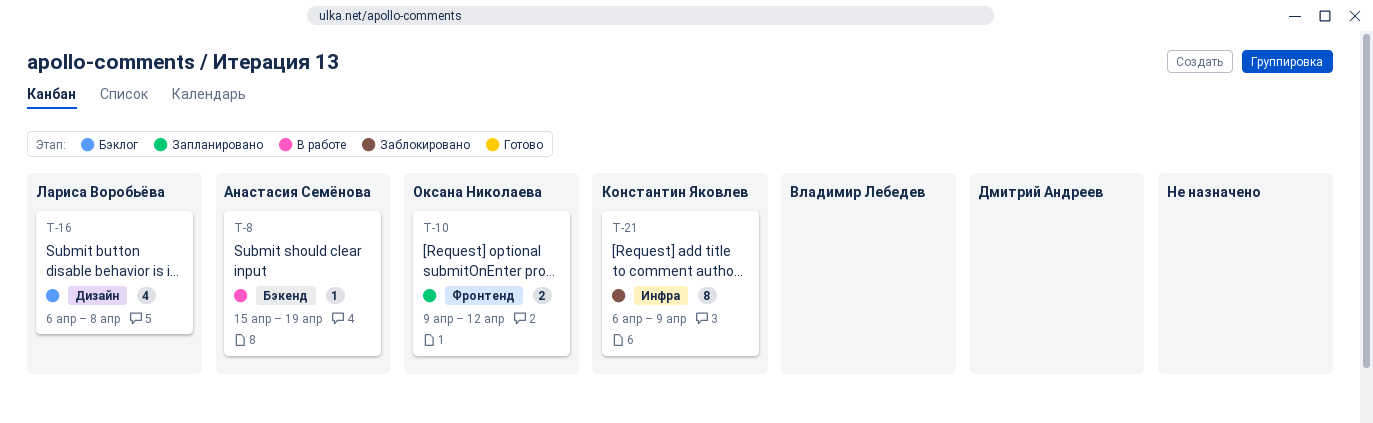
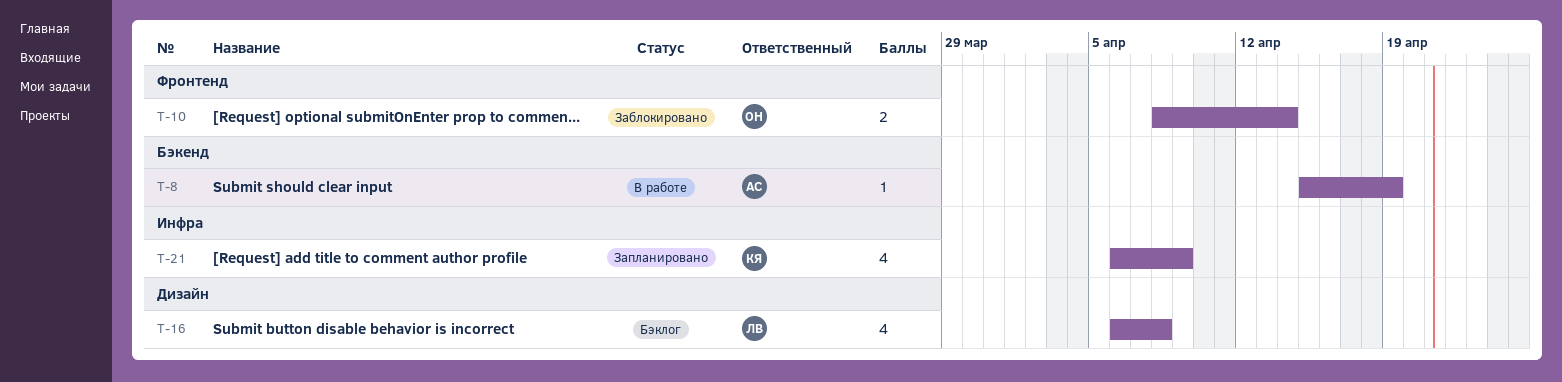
T-10, status: Запланировано -> Заблокировано
T-10, start: Apr 9 -> Apr 8
T-10, due: Apr 12 -> Apr 14
T-21, status: Заблокировано -> Запланировано
T-21, estimate: 8 -> 4

